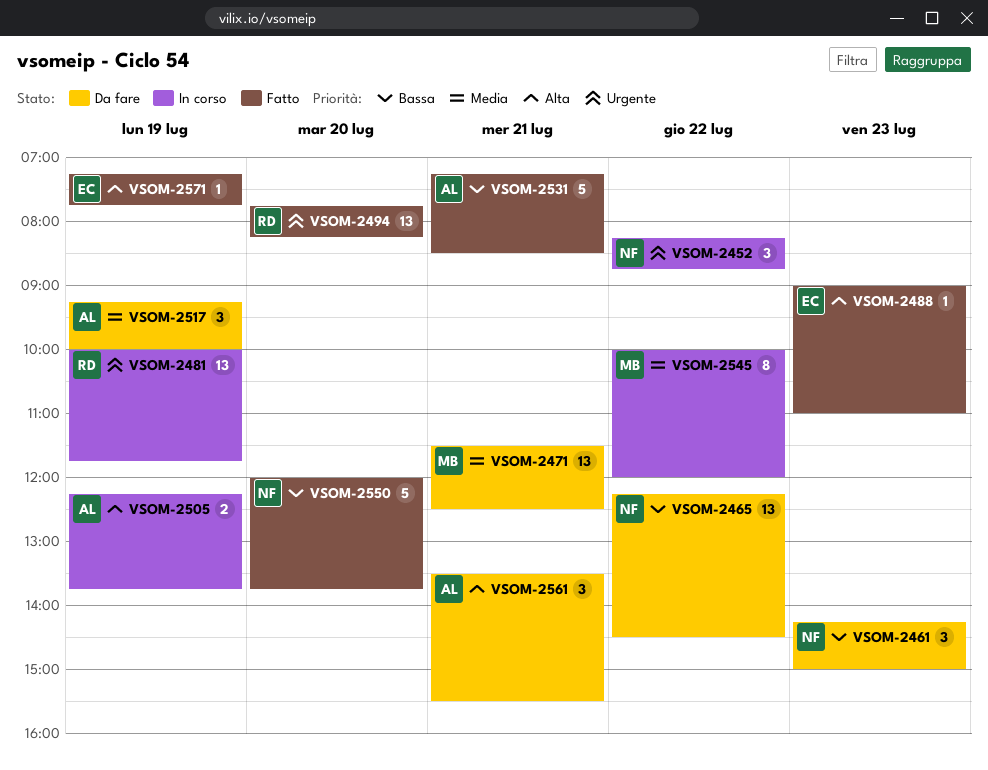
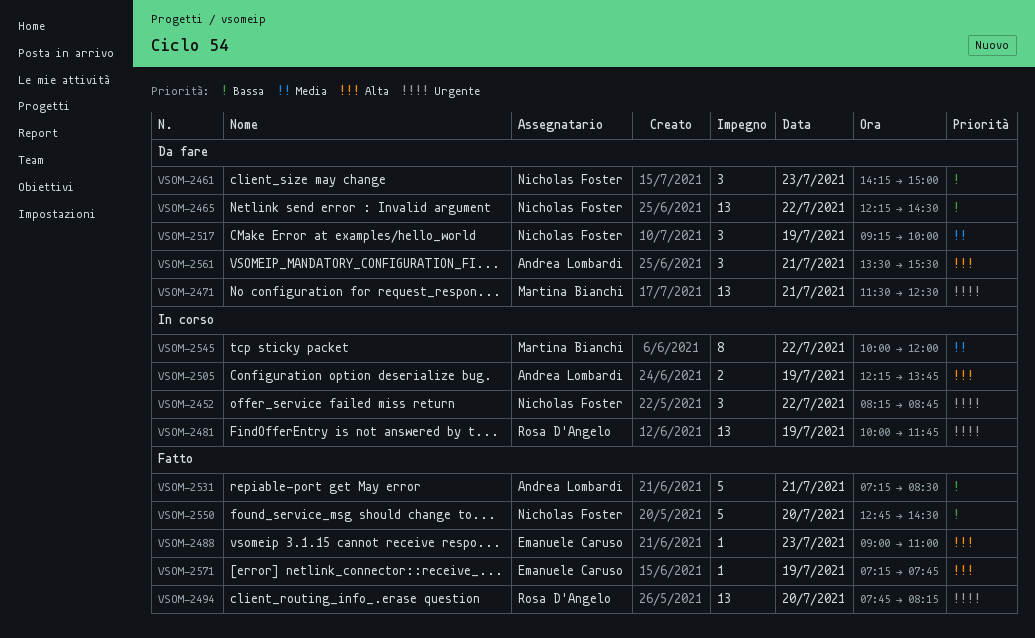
VSOM-2471, priority: Media -> Urgente
VSOM-2517, owner: Andrea Lombardi -> Nicholas Foster
VSOM-2550, begins: 12:00 -> 12:45
VSOM-2550, ends: 13:45 -> 14:30

